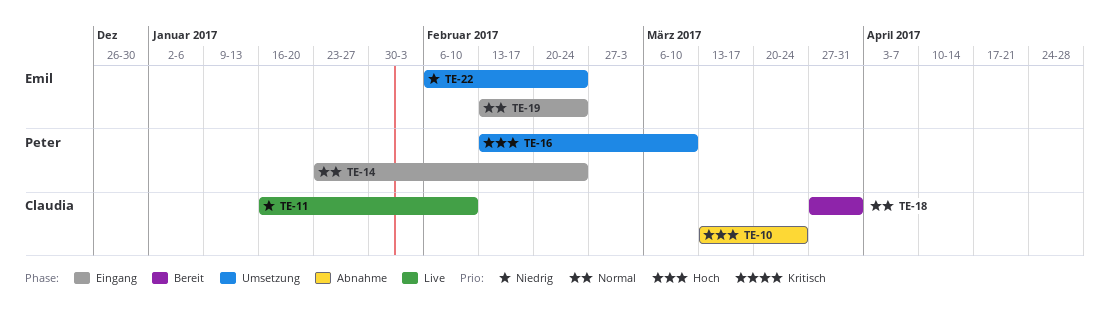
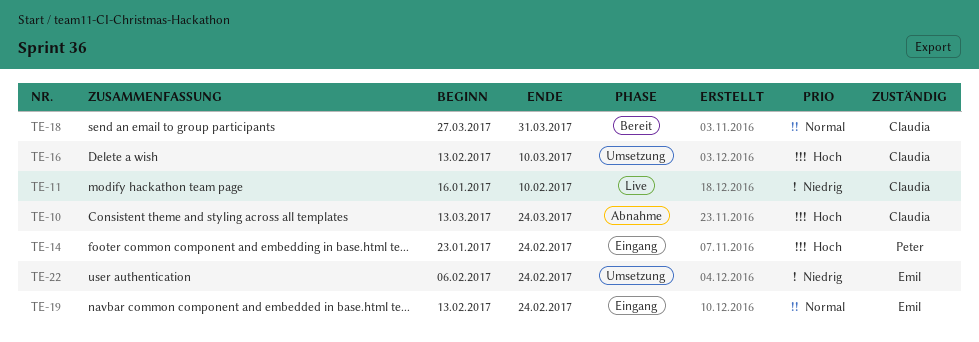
TE-14, priority: Normal -> Hoch
TE-16, owner: Peter -> Claudia

